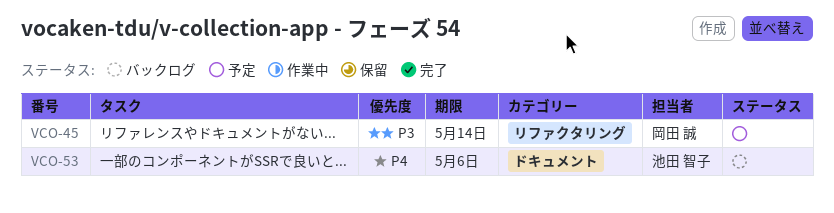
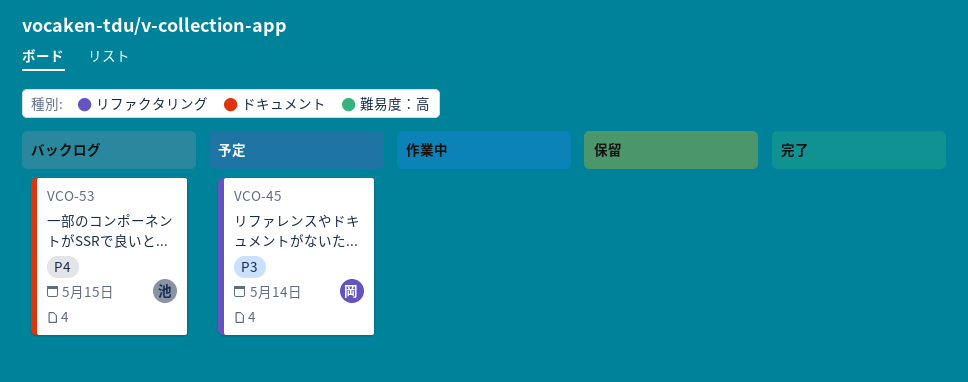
VCO-53, due: May 6 -> May 15

